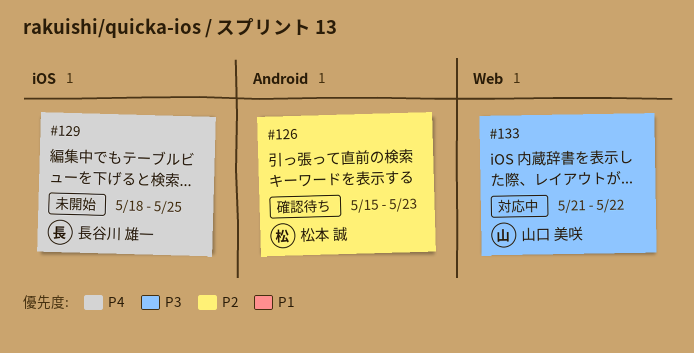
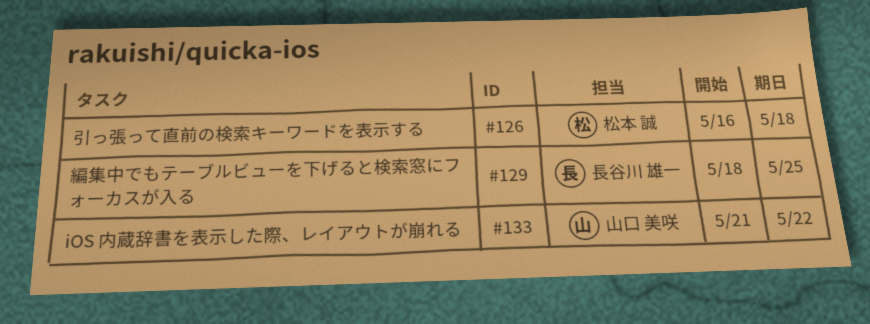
#126, start: May 15 -> May 16
#126, due: May 23 -> May 18

